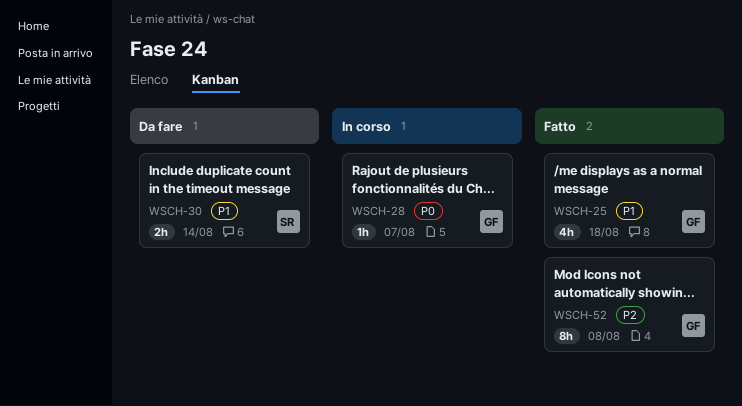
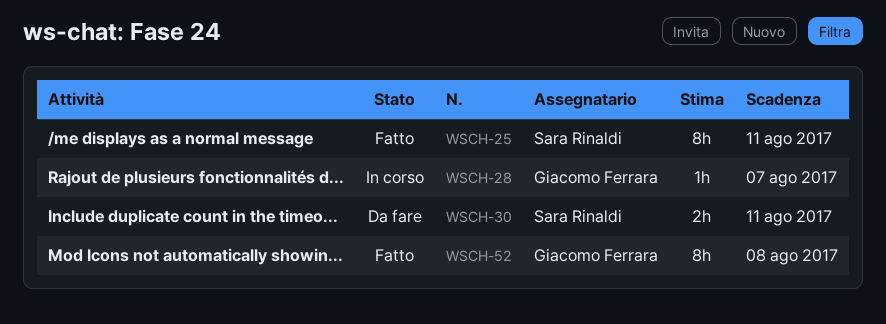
WSCH-25, owner: Giacomo Ferrara -> Sara Rinaldi
WSCH-25, estimate: 4h -> 8h
WSCH-25, due: Aug 18 -> Aug 11
WSCH-30, due: Aug 14 -> Aug 11

